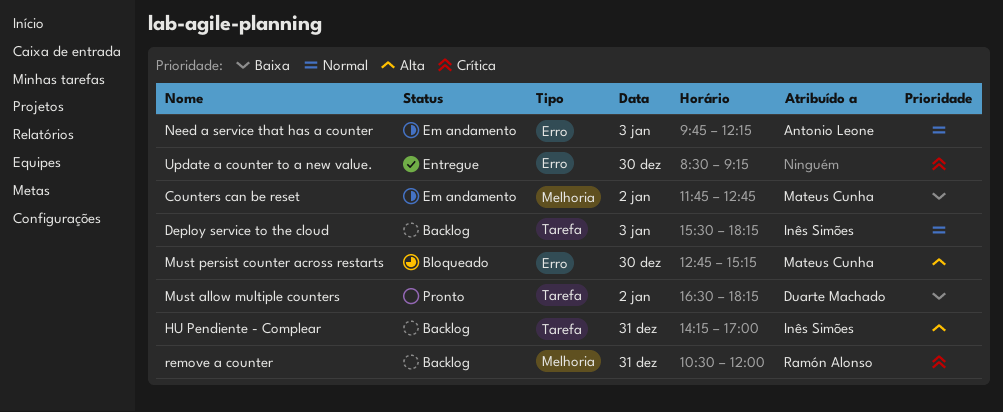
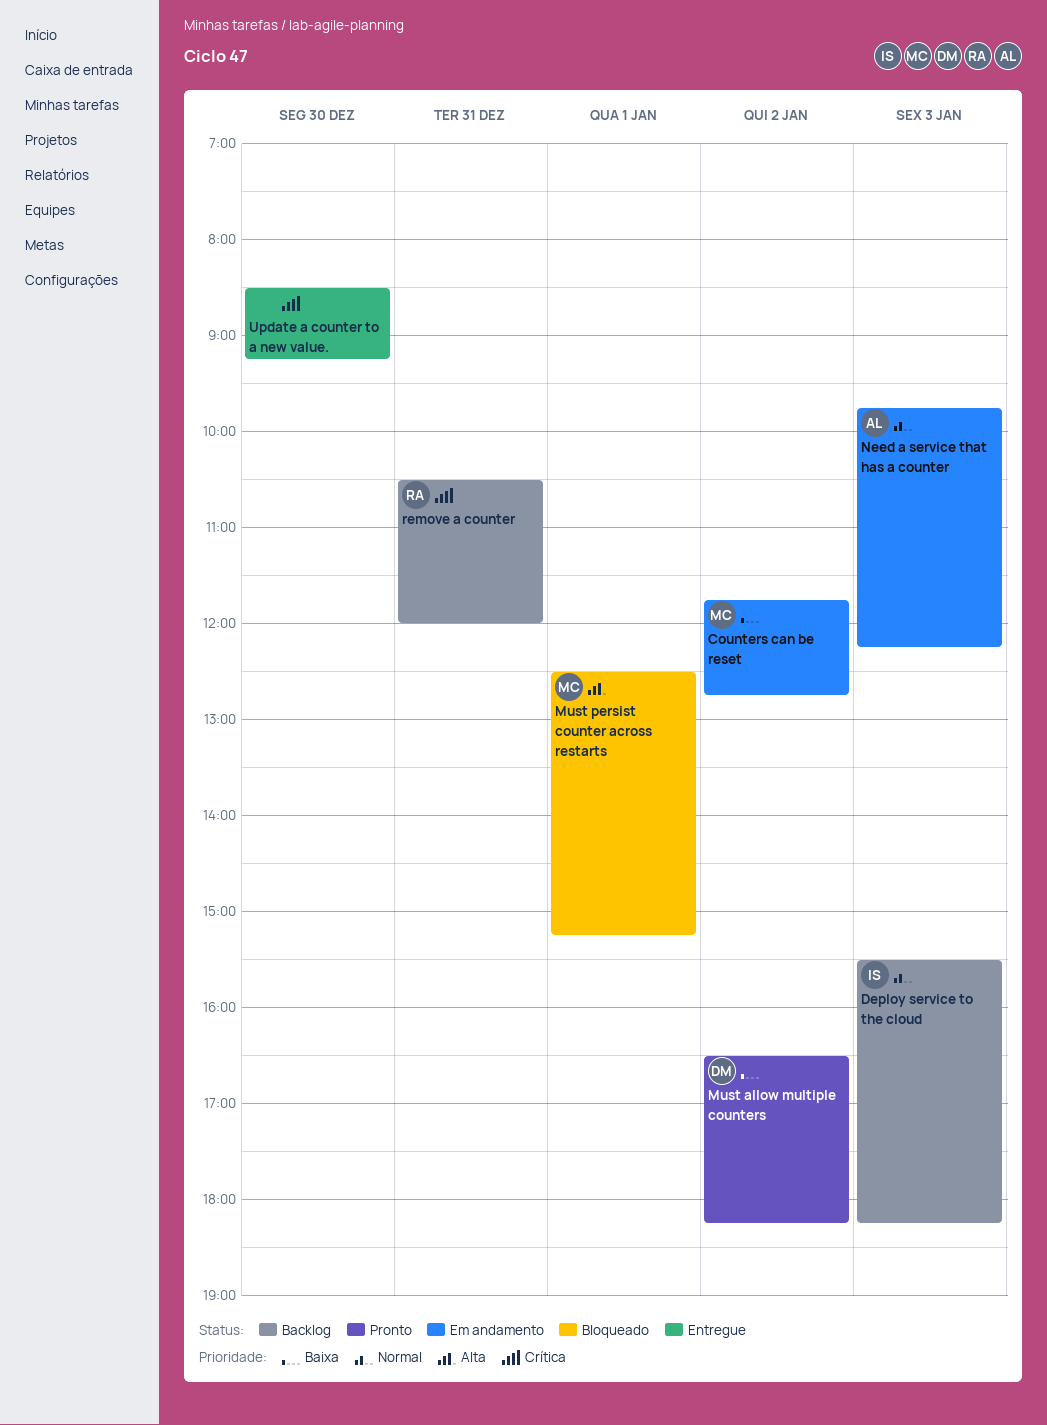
HU Pendiente - Complear: present -> none
Must persist counter across restarts, day: Dec 30 -> Jan 1
Must persist counter across restarts, begins: 12:45 -> 12:30

